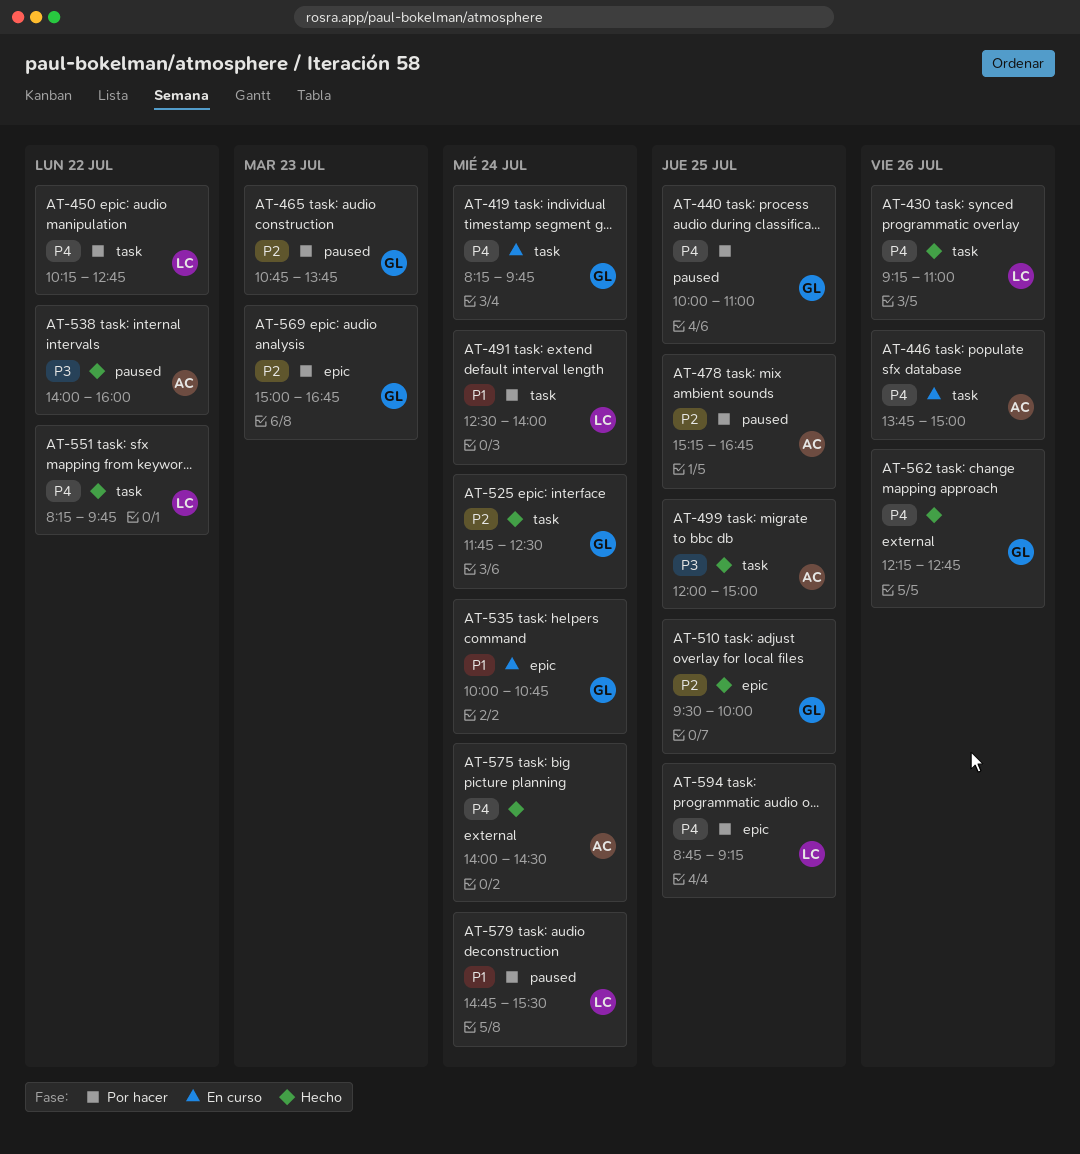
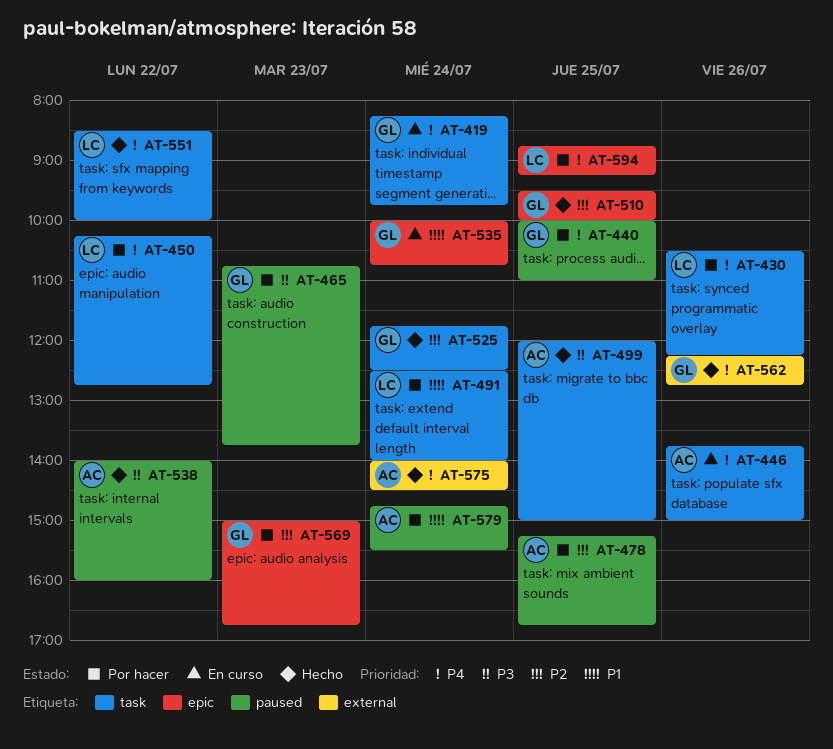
AT-430, status: Hecho -> Por hacer
AT-430, begins: 09:15 -> 10:30
AT-430, ends: 11:00 -> 12:15
AT-465, priority: P2 -> P3
AT-551, begins: 08:15 -> 08:30
AT-551, ends: 09:45 -> 10:00
AT-579, owner: LC -> AC

